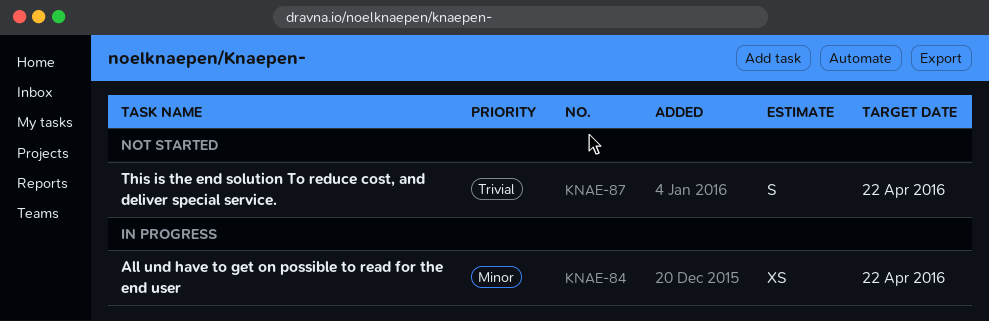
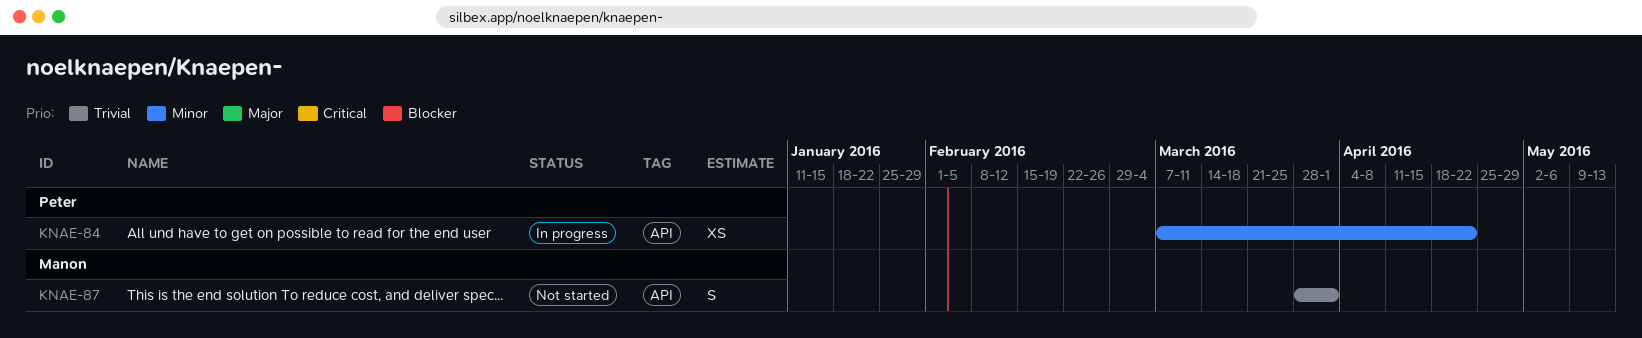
KNAE-87, due: Apr 22 -> Apr 1

